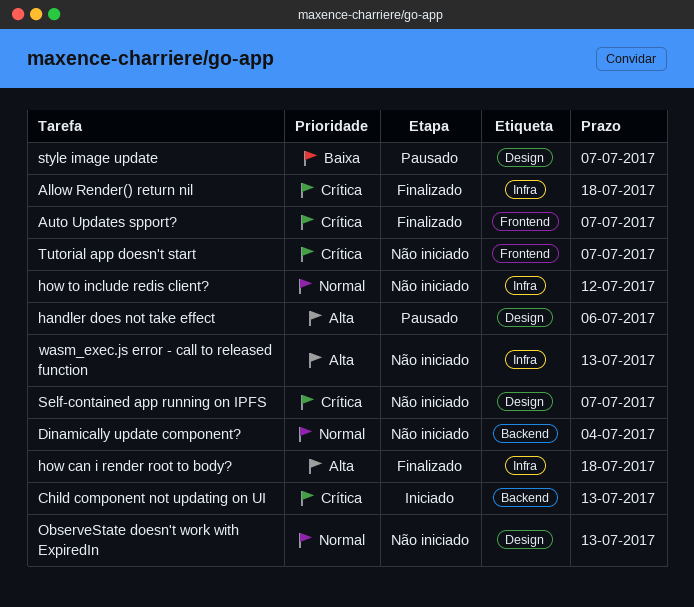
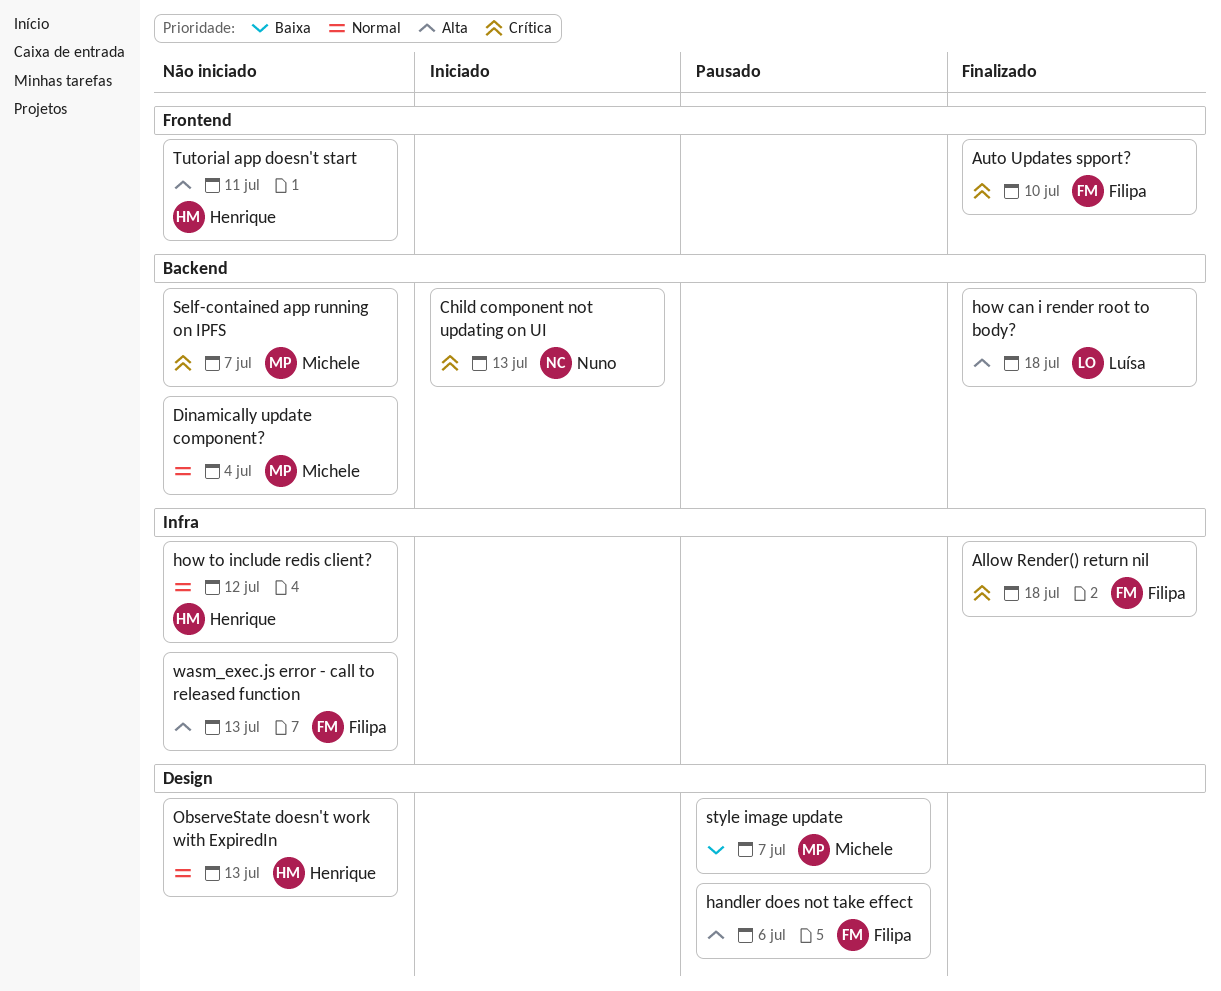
Auto Updates spport?, due: Jul 7 -> Jul 10
how can i render root to body?, label: Infra -> Backend
Self-contained app running on IPFS, label: Design -> Backend
Tutorial app doesn't start, priority: Crítica -> Alta
Tutorial app doesn't start, due: Jul 7 -> Jul 11

